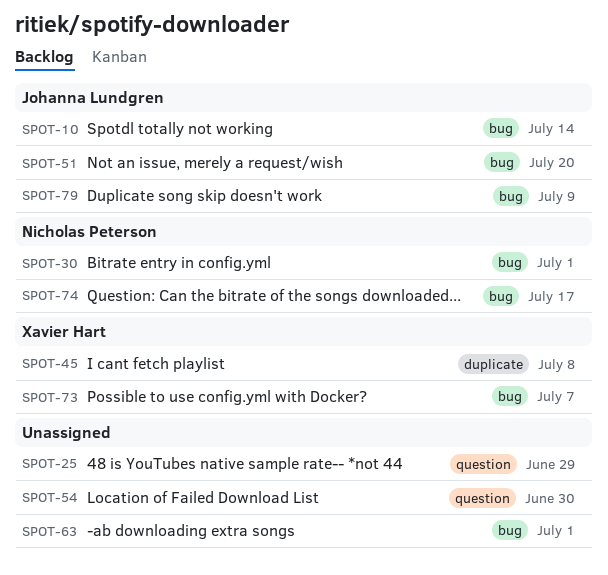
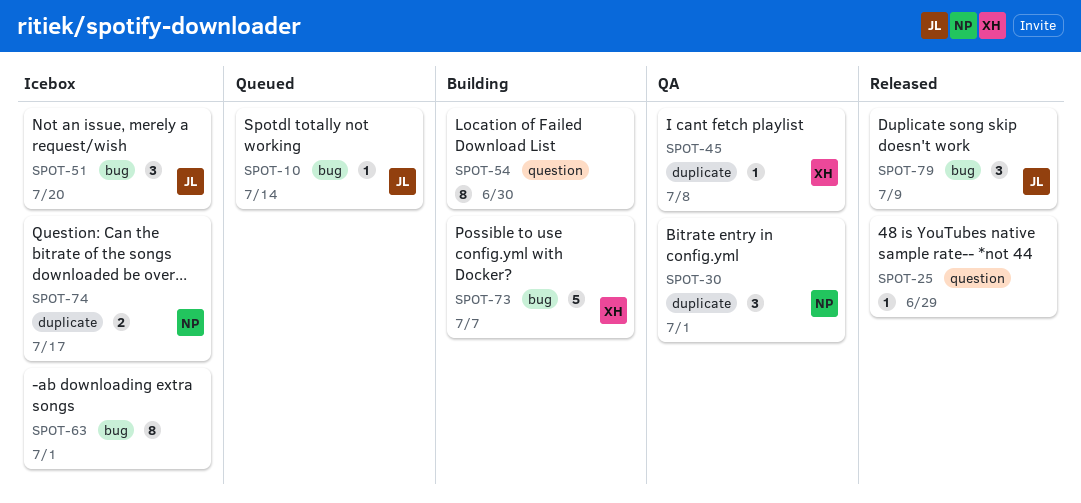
SPOT-30, label: bug -> duplicate
SPOT-74, label: bug -> duplicate

